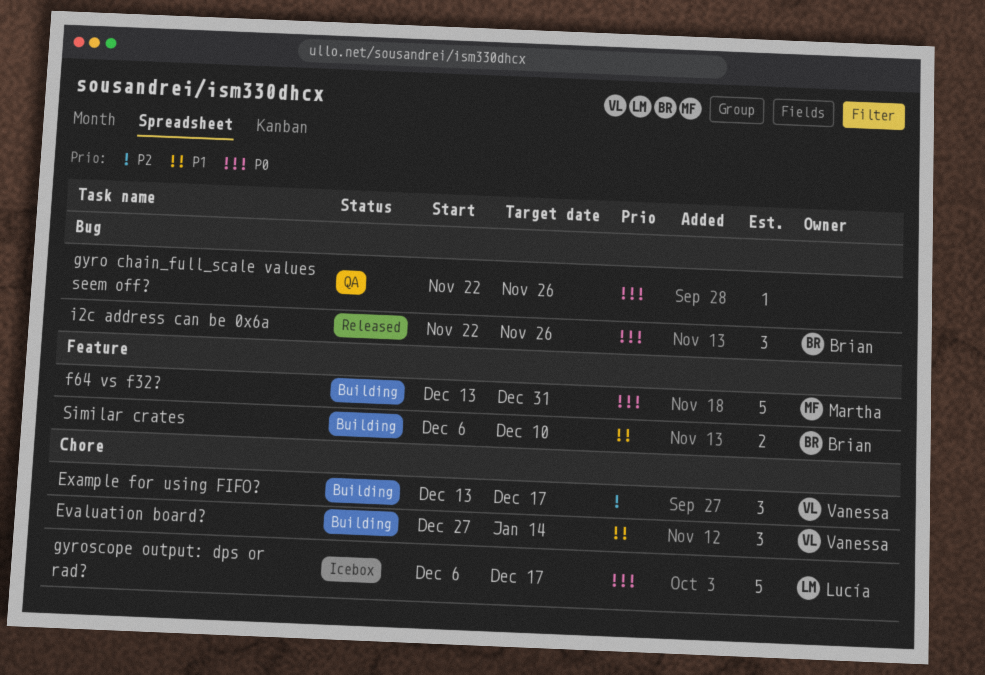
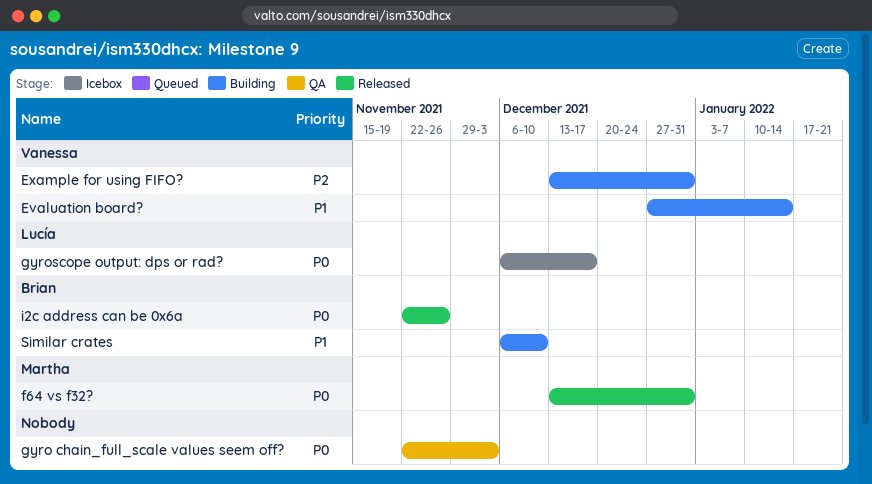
Example for using FIFO?, due: Dec 17 -> Dec 31
f64 vs f32?, status: Building -> Released
gyro chain_full_scale values seem off?, due: Nov 26 -> Dec 3

